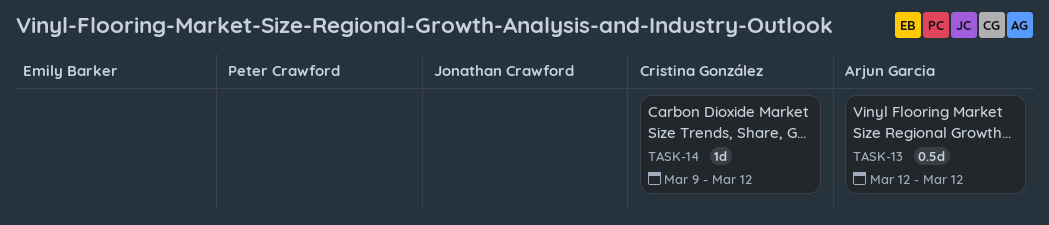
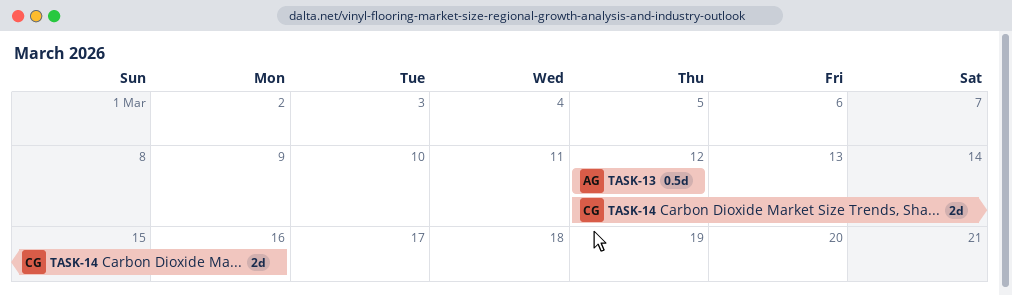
TASK-14, estimate: 1d -> 2d
TASK-14, start: Mar 9 -> Mar 12
TASK-14, due: Mar 12 -> Mar 16

